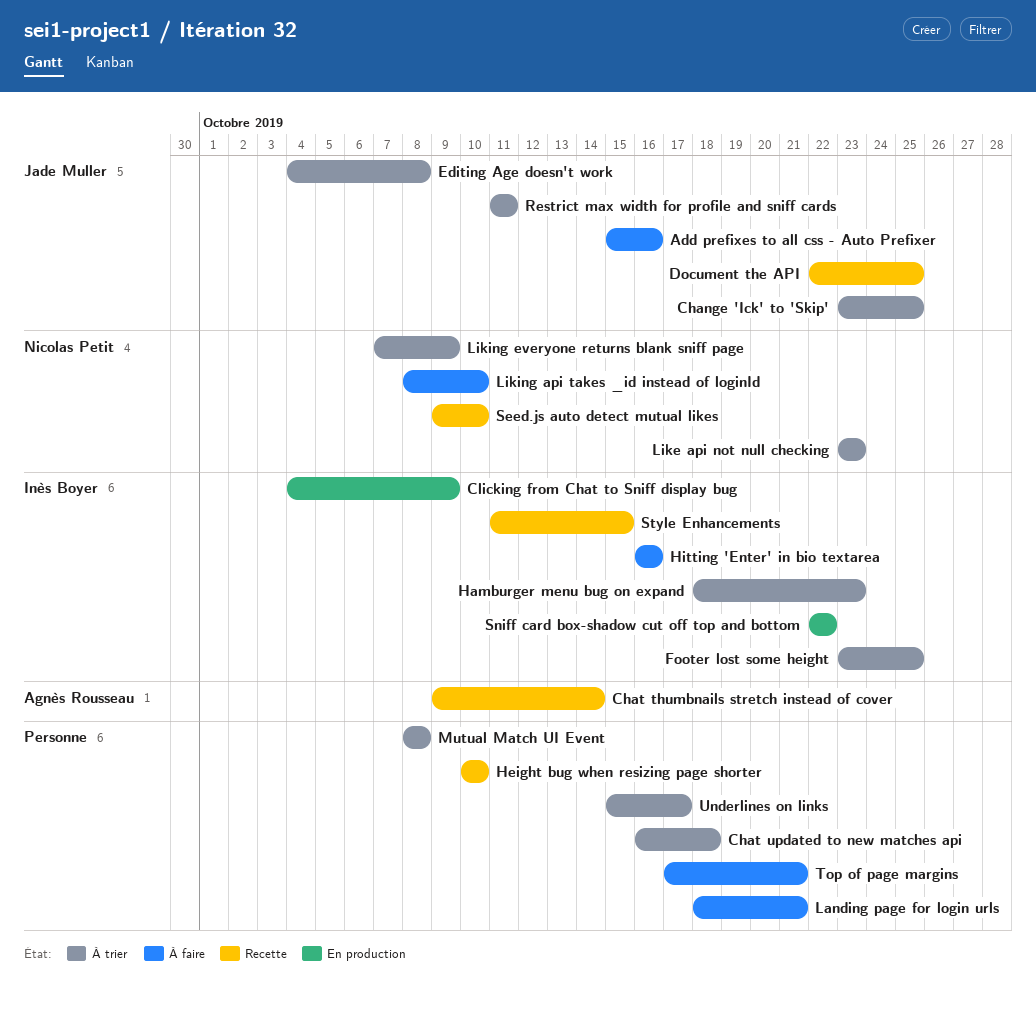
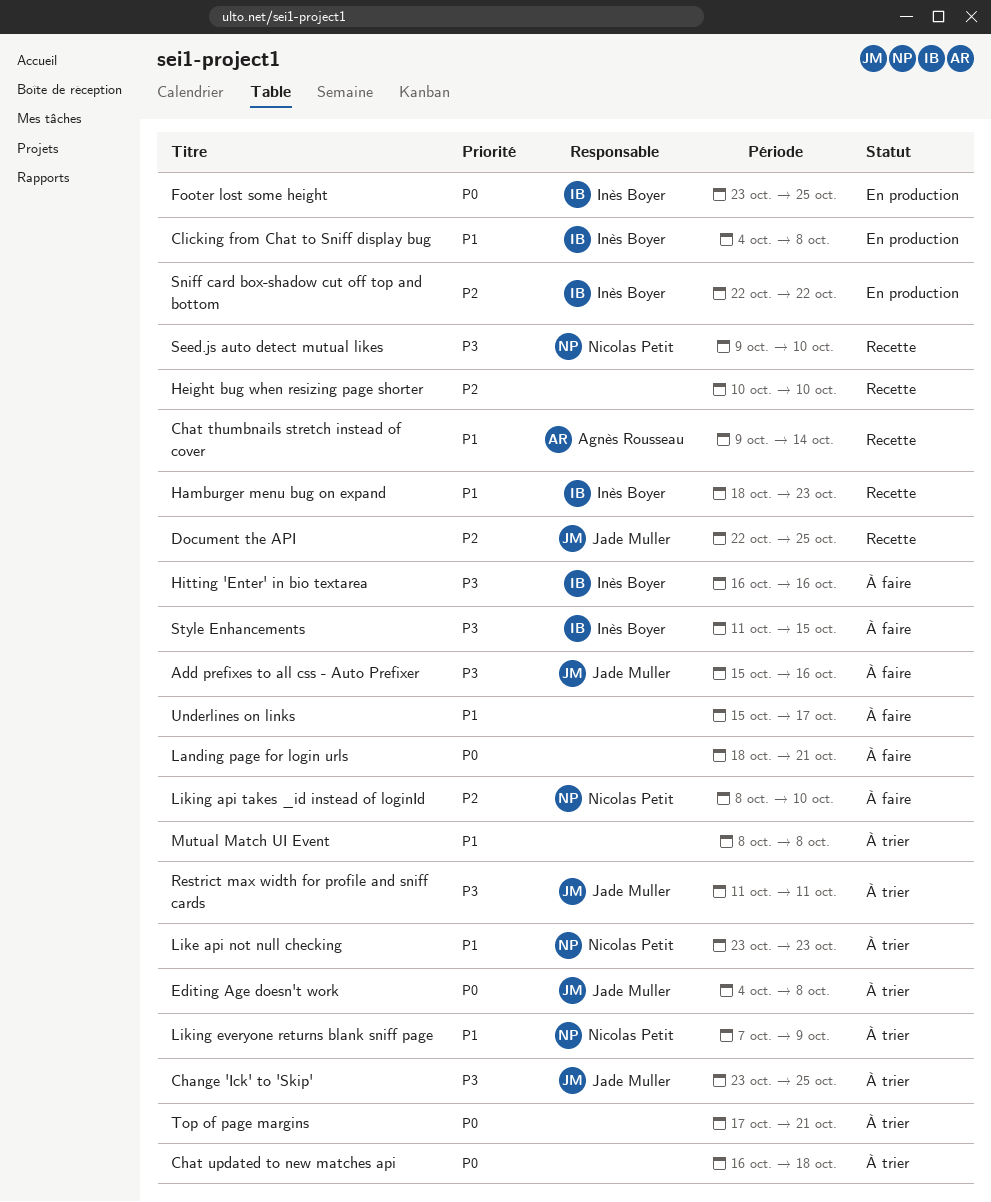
Clicking from Chat to Sniff display bug, due: Oct 9 -> Oct 8
Footer lost some height, status: À trier -> En production
Hamburger menu bug on expand, status: À trier -> Recette
Style Enhancements, status: Recette -> À faire
Top of page margins, status: À faire -> À trier
Underlines on links, status: À trier -> À faire

